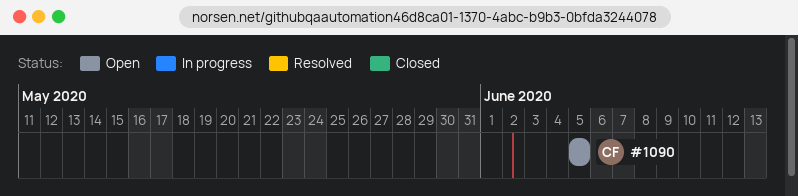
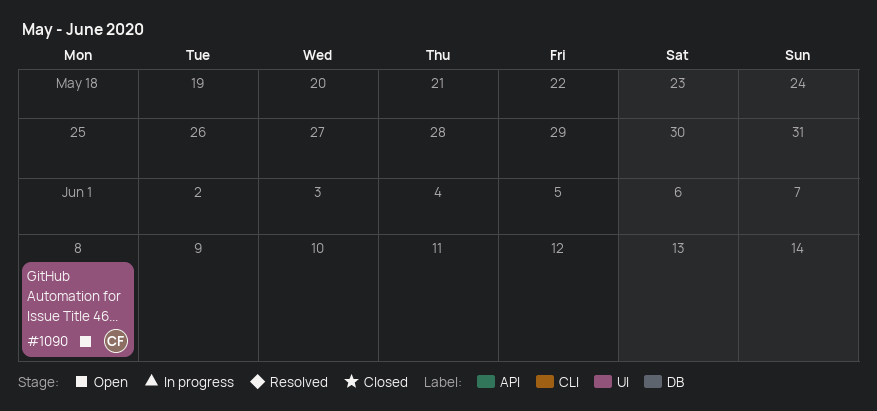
#1090, due: Jun 5 -> Jun 8

